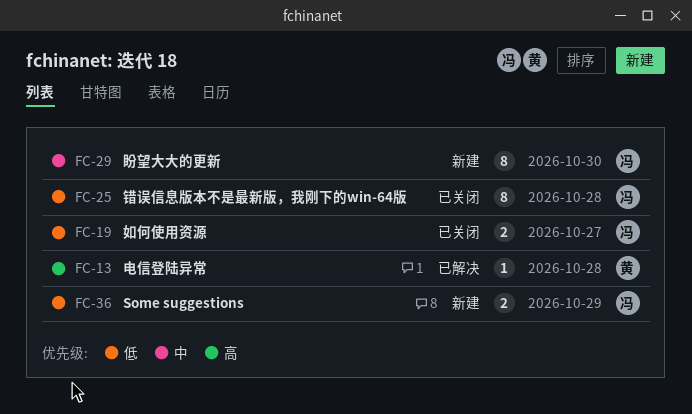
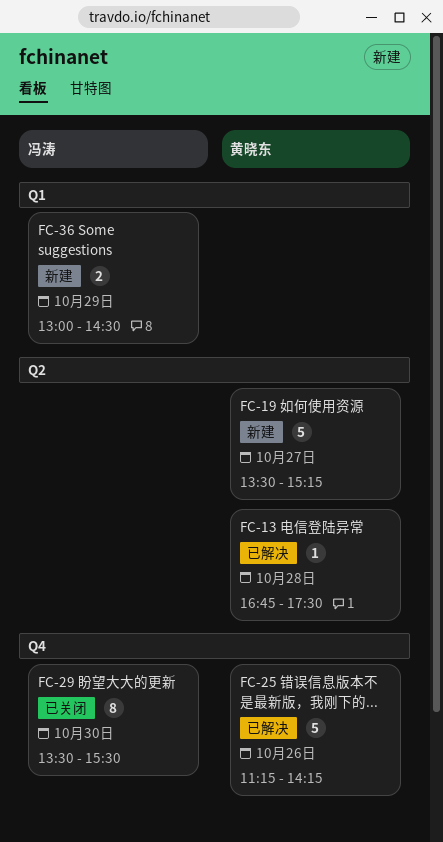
FC-19, status: 已关闭 -> 新建
FC-19, owner: 冯涛 -> 黄晓东
FC-19, estimate: 2 -> 5
FC-25, status: 已关闭 -> 已解决
FC-25, owner: 冯涛 -> 黄晓东
FC-25, estimate: 8 -> 5
FC-25, day: Oct 28 -> Oct 26
FC-29, status: 新建 -> 已关闭

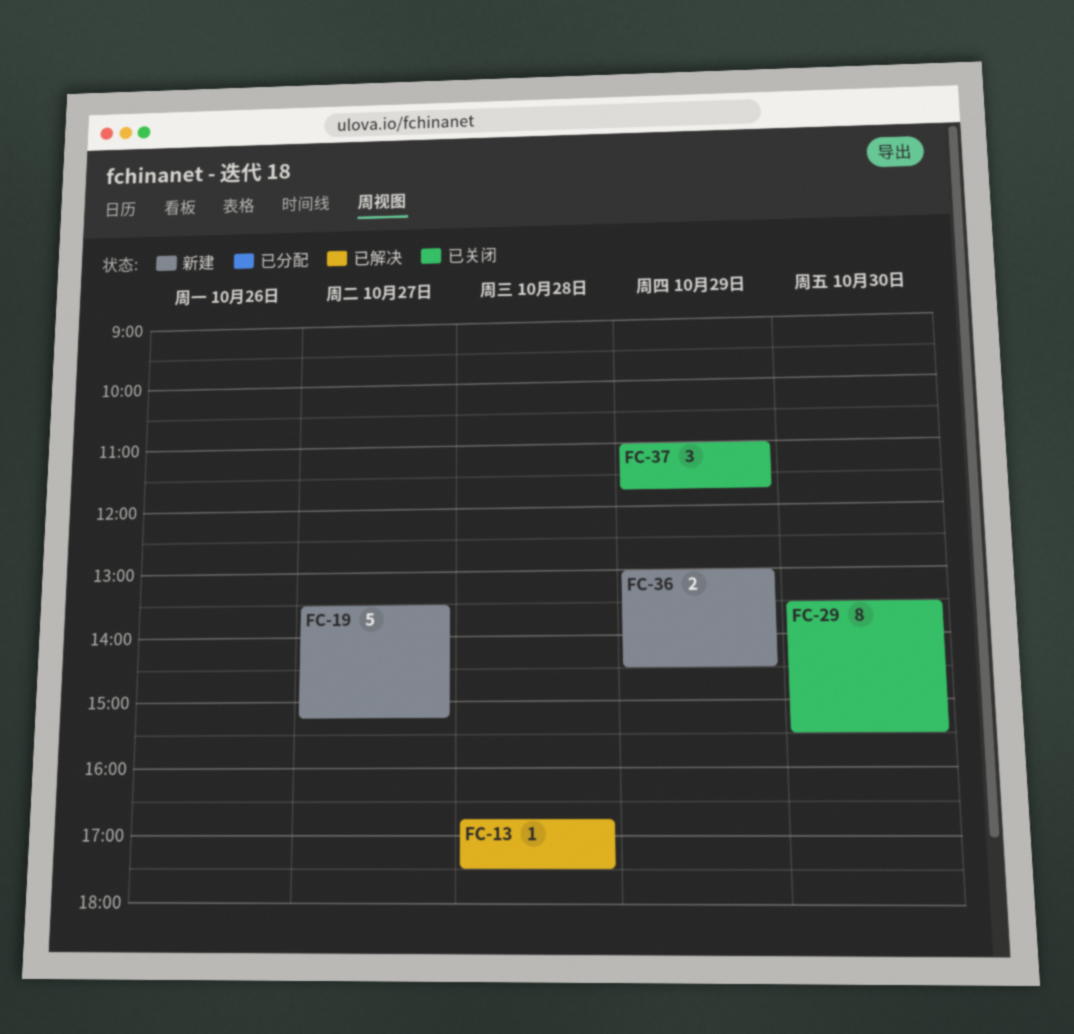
FC-25: present -> none
FC-37: none -> present

